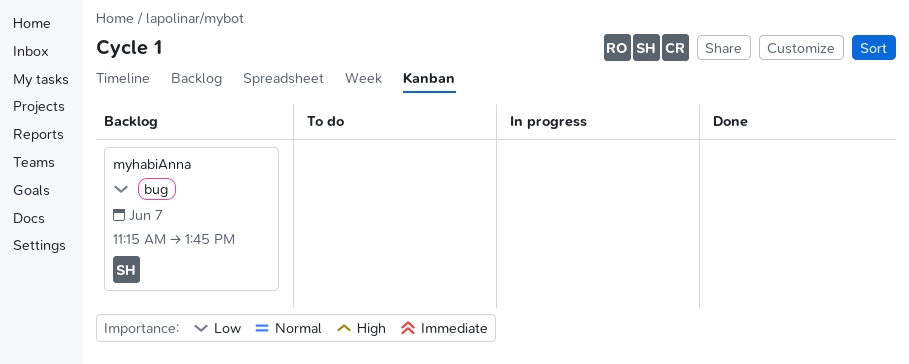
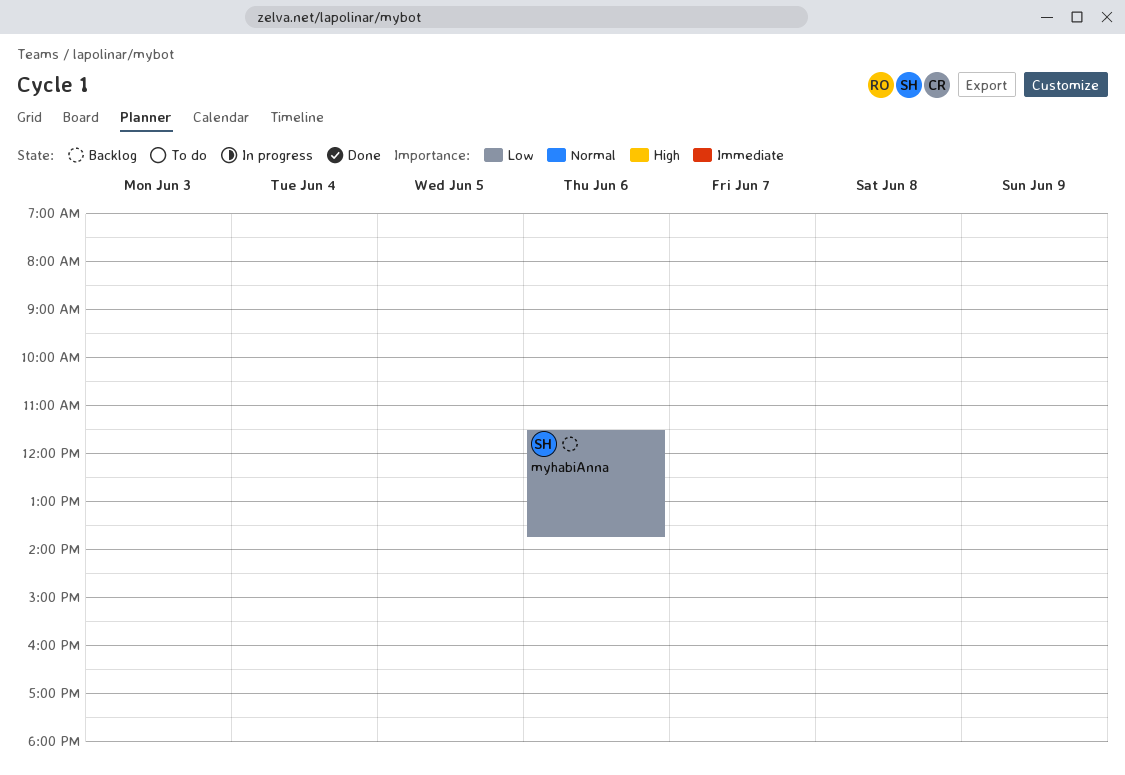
myhabiAnna, day: Jun 7 -> Jun 6
myhabiAnna, begins: 11:15 -> 11:30

